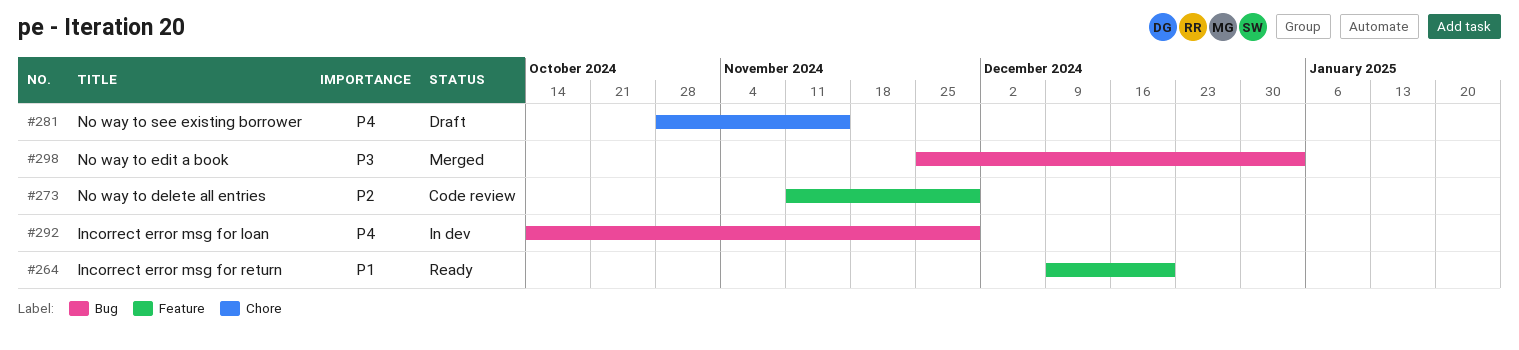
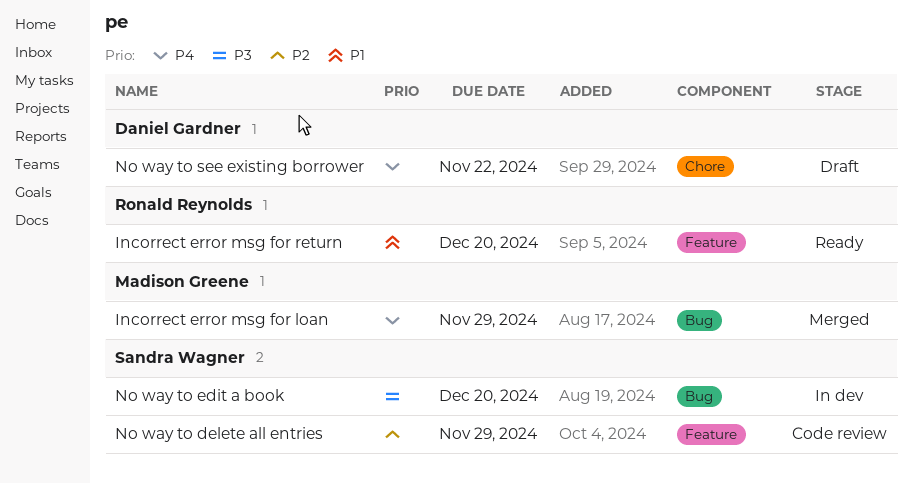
Incorrect error msg for loan, status: In dev -> Merged
No way to edit a book, status: Merged -> In dev
No way to edit a book, due: Jan 3 -> Dec 20
No way to see existing borrower, due: Nov 15 -> Nov 22

